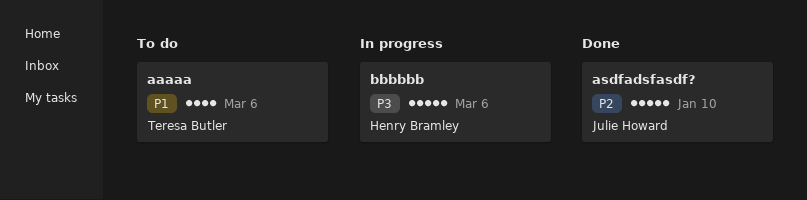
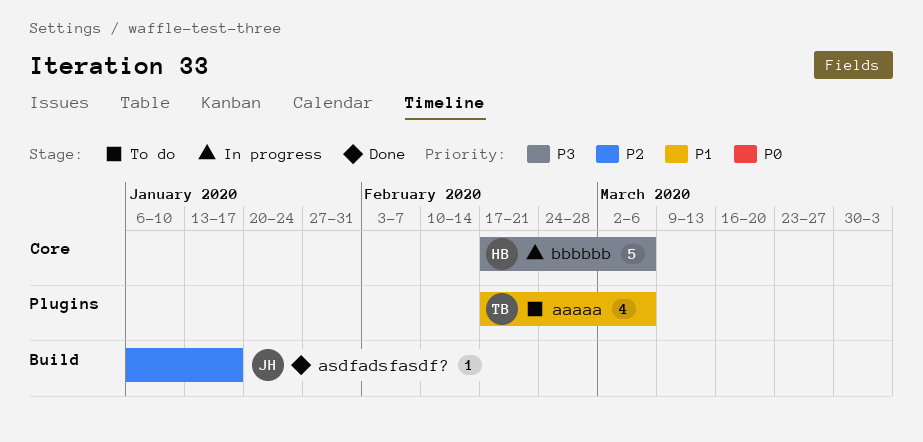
asdfadsfasdf?, estimate: 5 -> 1
asdfadsfasdf?, due: Jan 10 -> Jan 17

